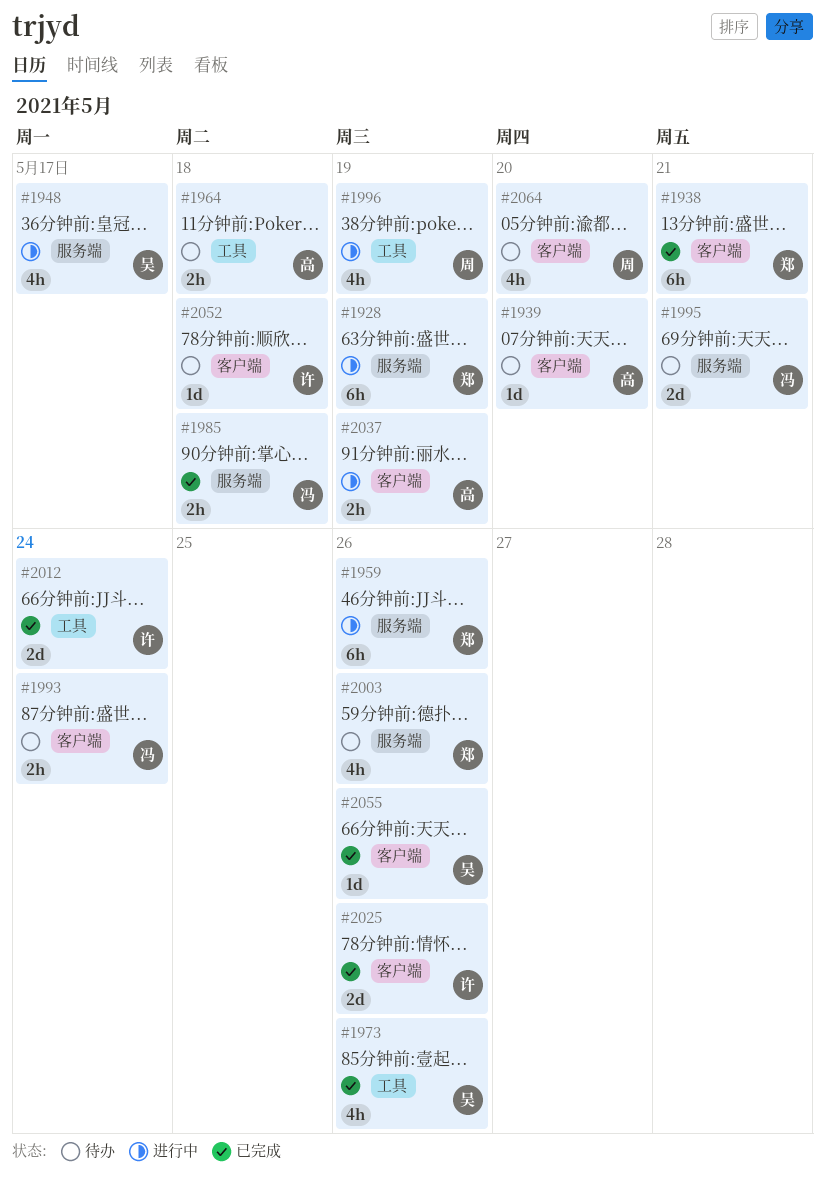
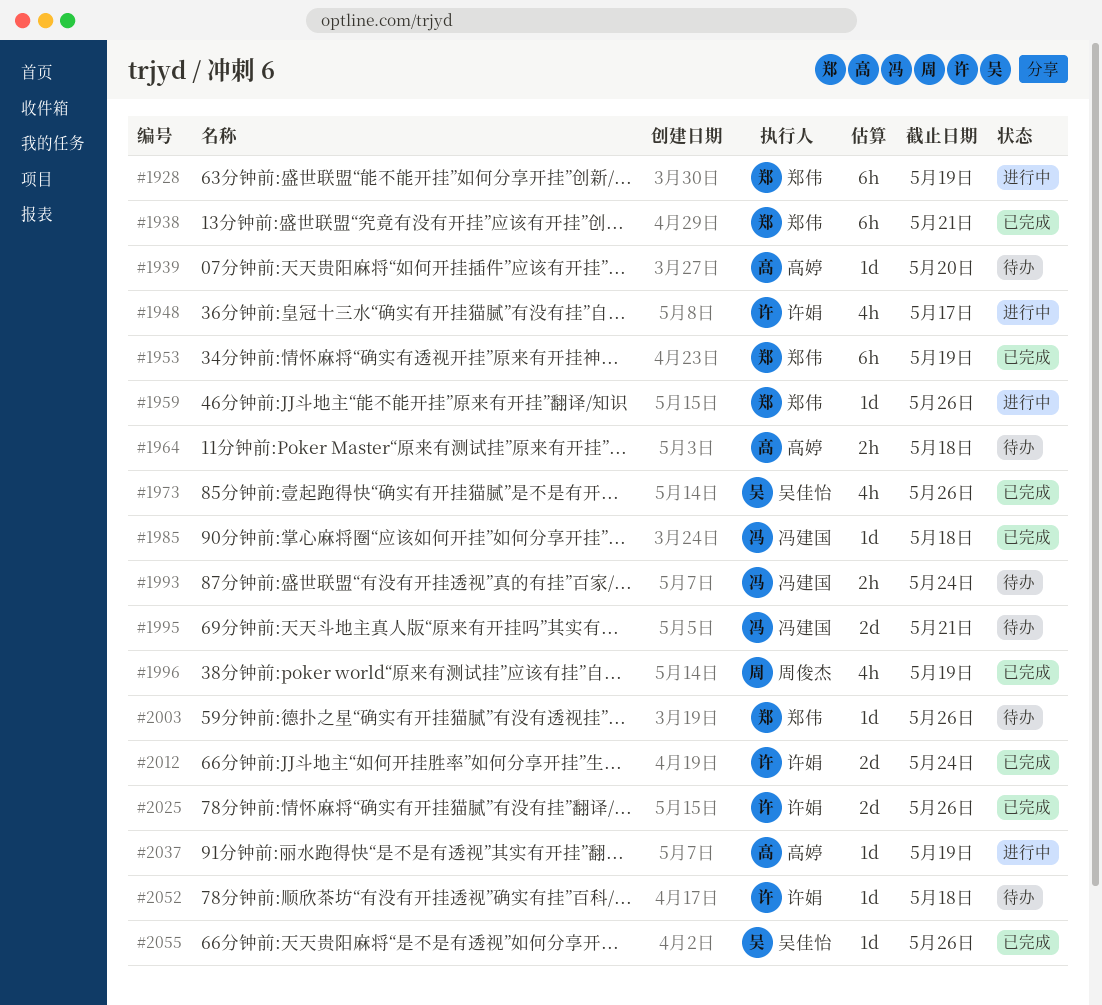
#1948, owner: 吴佳怡 -> 许娟
#1953: none -> present
#1959, estimate: 6h -> 1d
#1985, estimate: 2h -> 1d
#1996, status: 进行中 -> 已完成
#2003, estimate: 4h -> 1d
#2037, estimate: 2h -> 1d
#2064: present -> none

